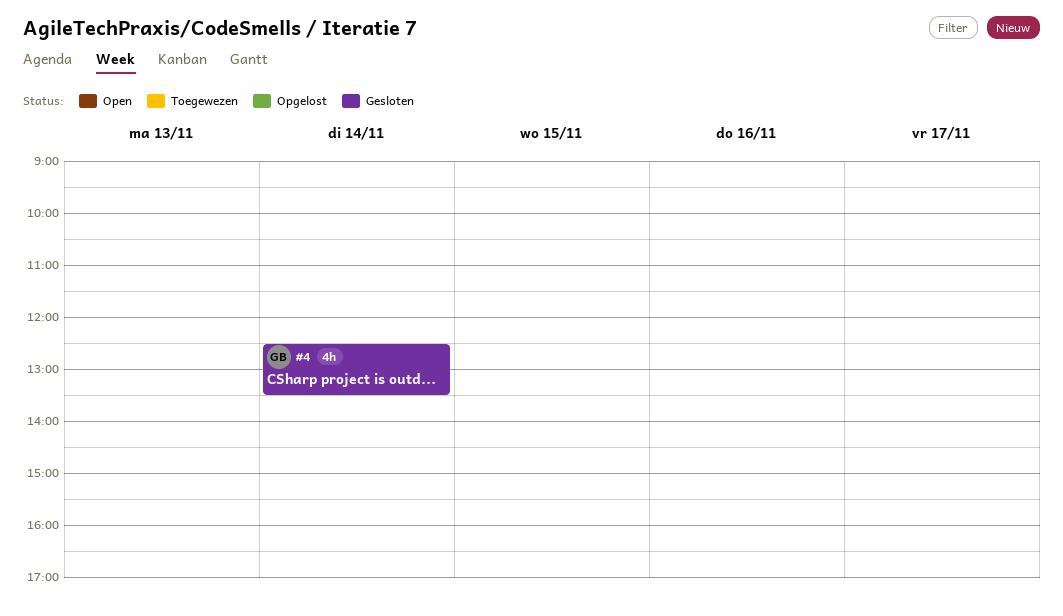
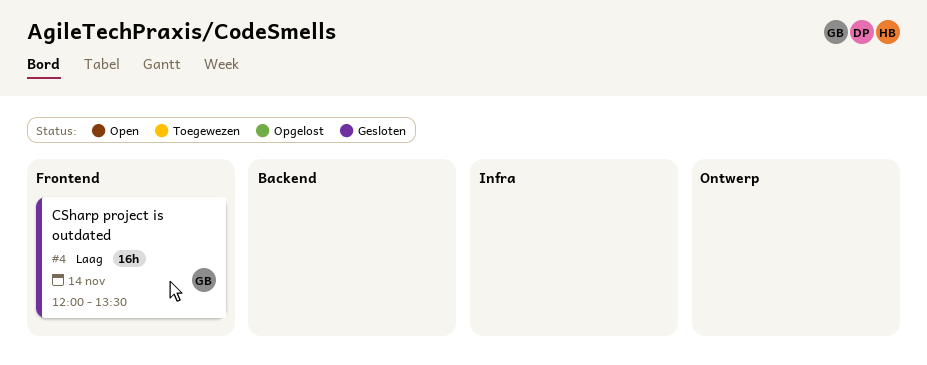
#4, estimate: 4h -> 16h
#4, begins: 12:30 -> 12:00

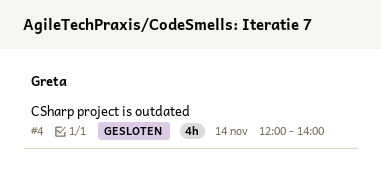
#4, estimate: 16h -> 4h
#4, ends: 13:30 -> 14:00

